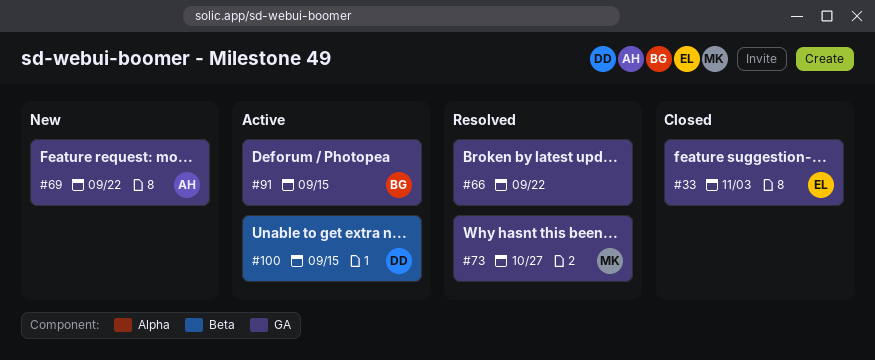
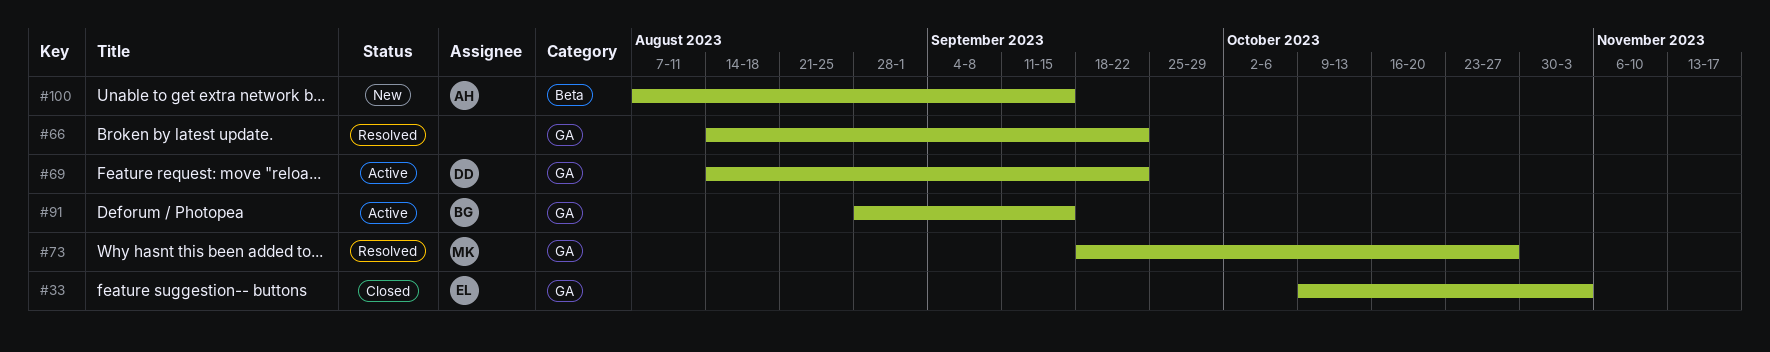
#69, status: New -> Active
#69, owner: AH -> DD
#100, status: Active -> New
#100, owner: DD -> AH

